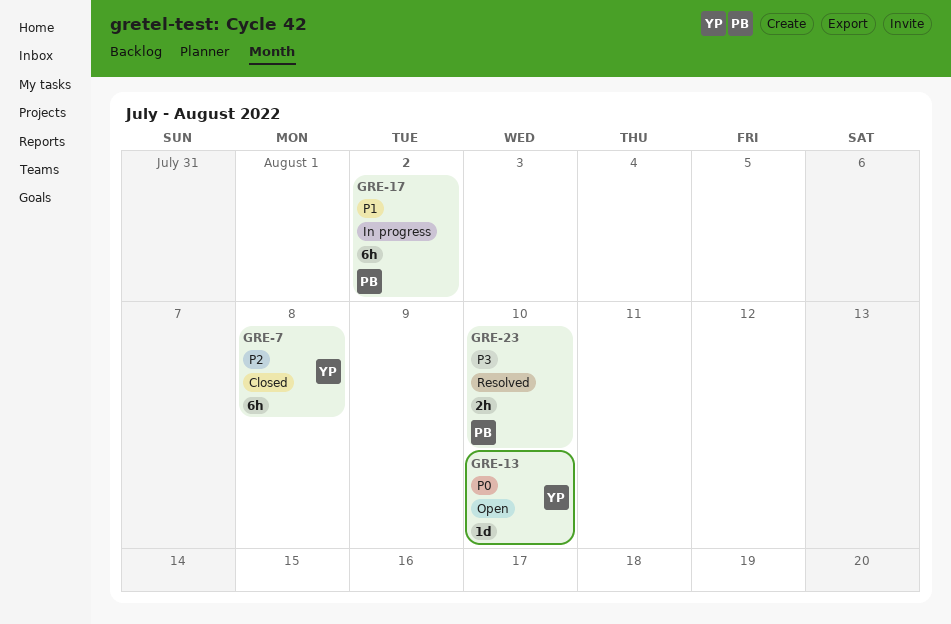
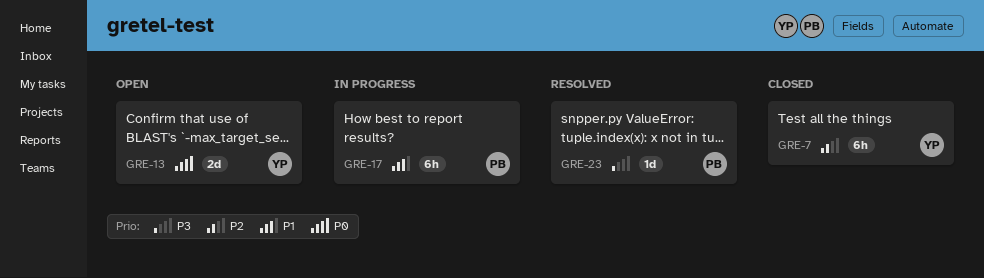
GRE-13, estimate: 1d -> 2d
GRE-23, estimate: 2h -> 1d

